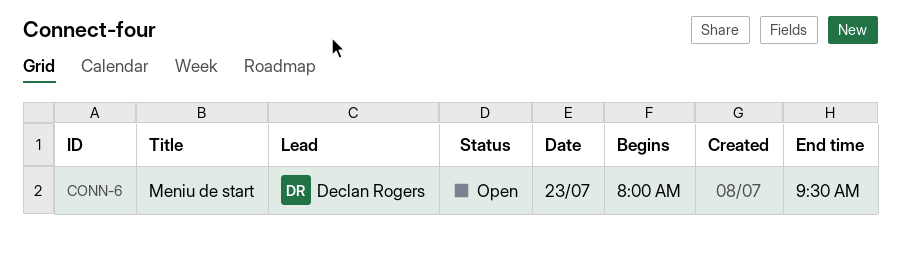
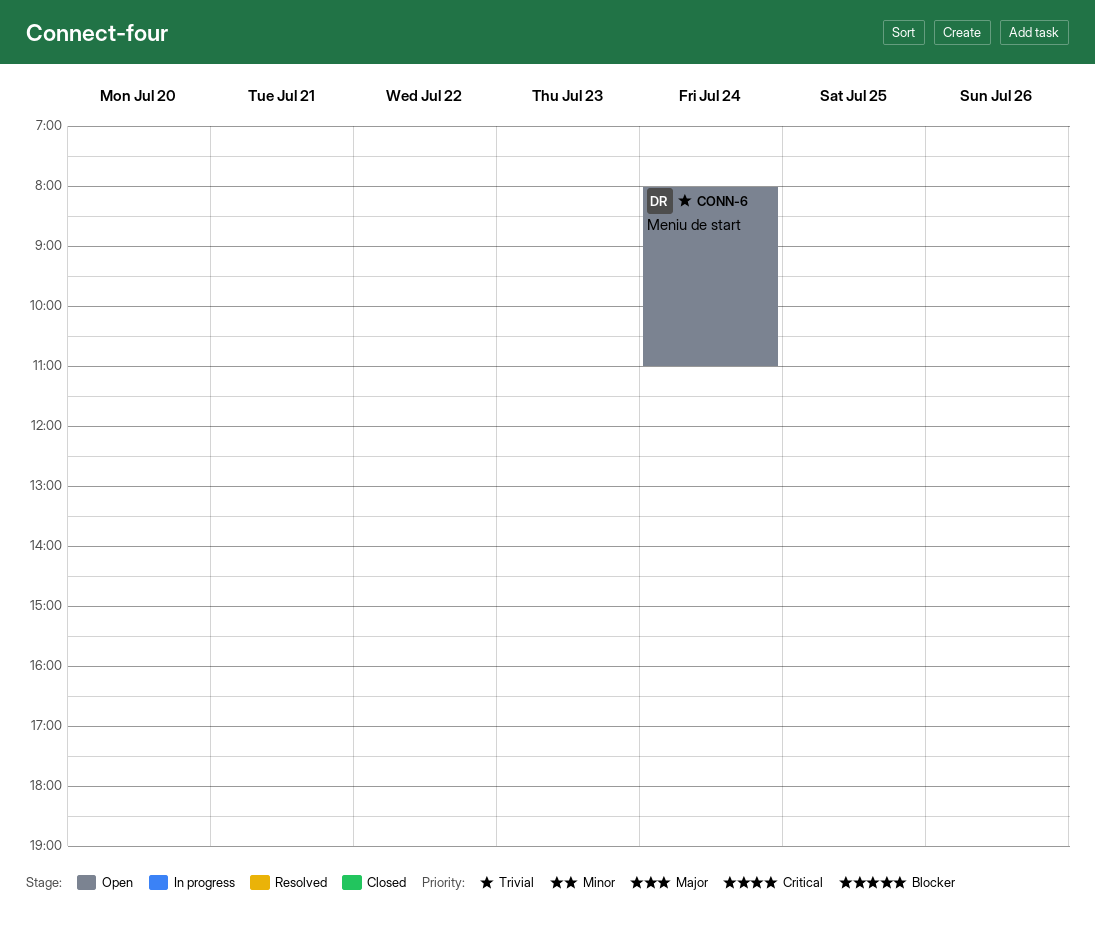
CONN-6, day: Jul 23 -> Jul 24
CONN-6, ends: 09:30 -> 11:00

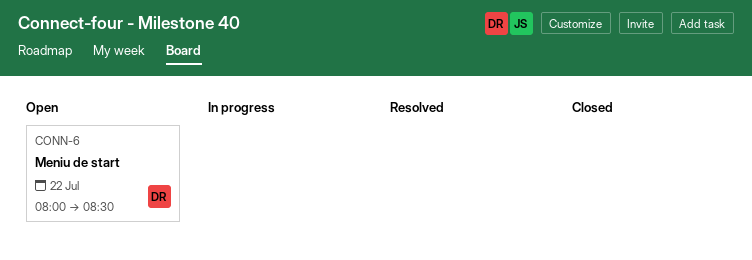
CONN-6, day: Jul 24 -> Jul 22
CONN-6, ends: 11:00 -> 08:30

